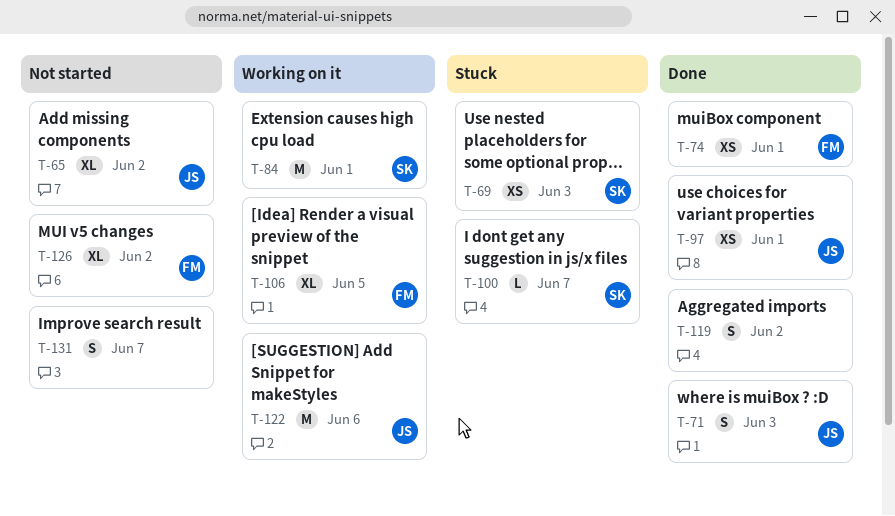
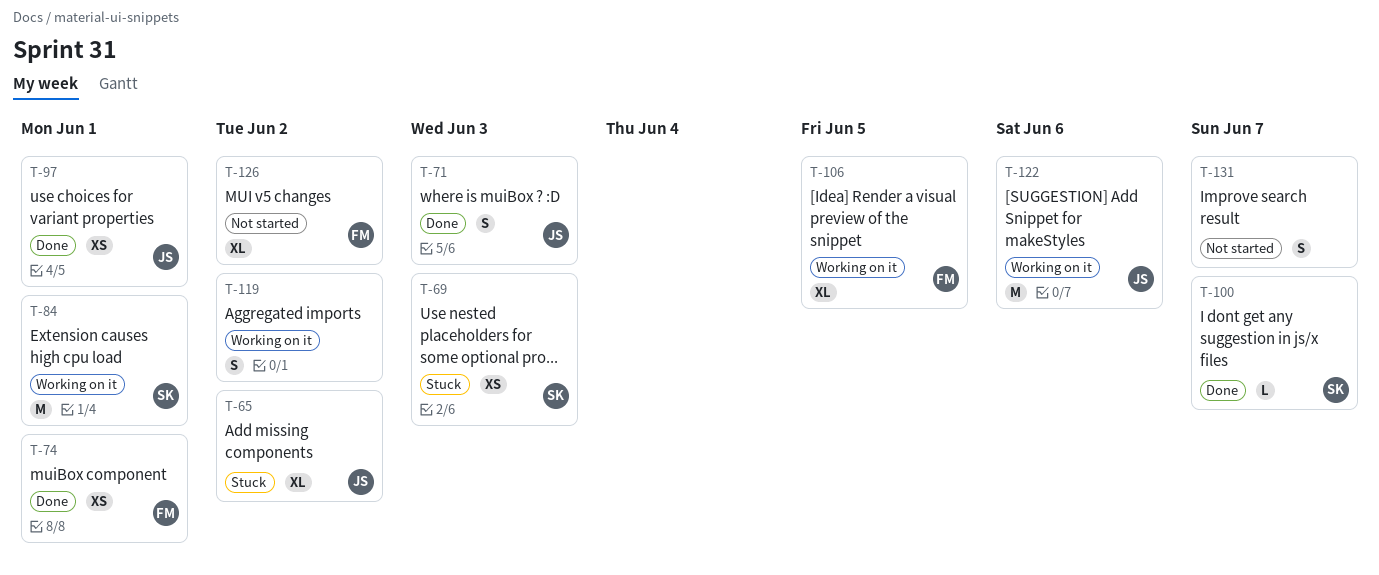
T-65, status: Not started -> Stuck
T-100, status: Stuck -> Done
T-119, status: Done -> Working on it

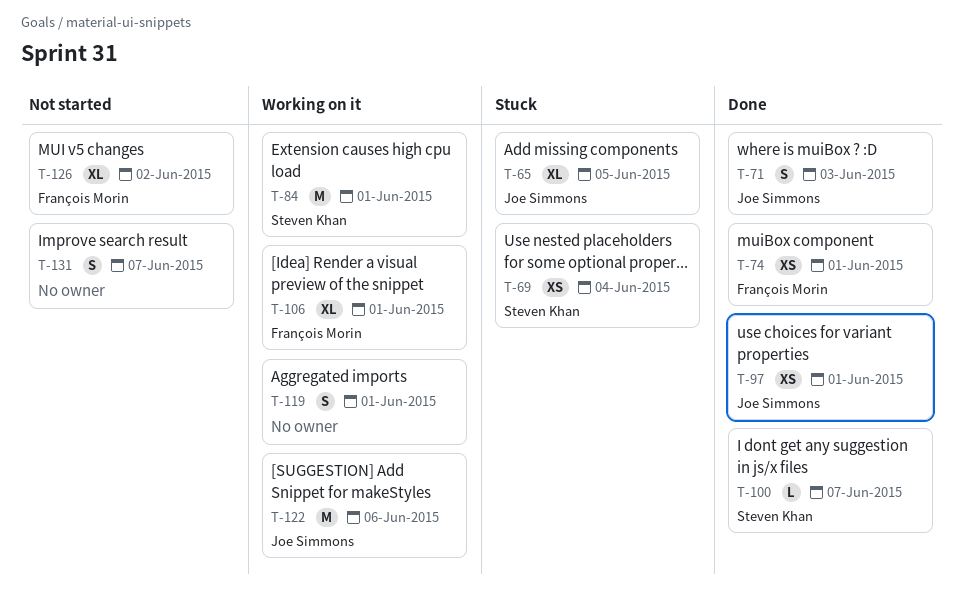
T-65, due: Jun 2 -> Jun 5
T-69, due: Jun 3 -> Jun 4
T-106, due: Jun 5 -> Jun 1
T-119, due: Jun 2 -> Jun 1

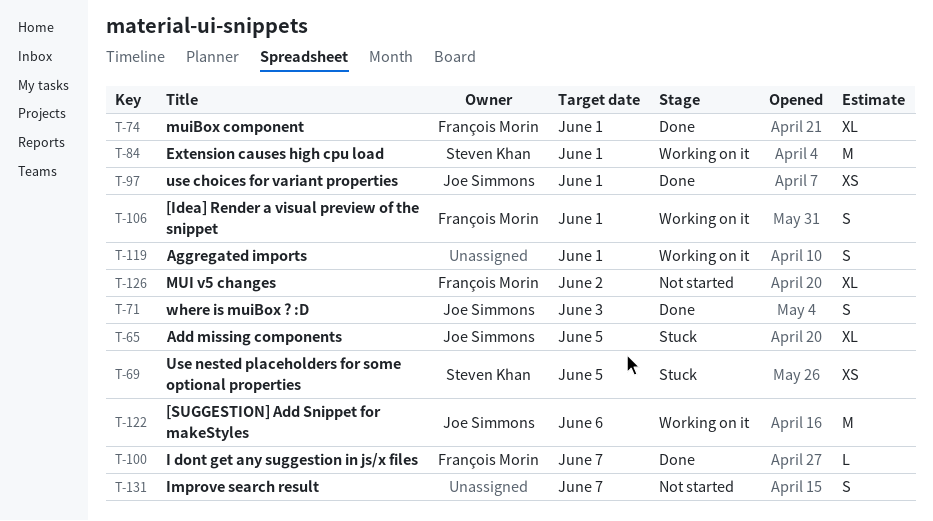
T-69, due: Jun 4 -> Jun 5
T-74, estimate: XS -> XL
T-100, owner: Steven Khan -> François Morin
T-106, estimate: XL -> S

